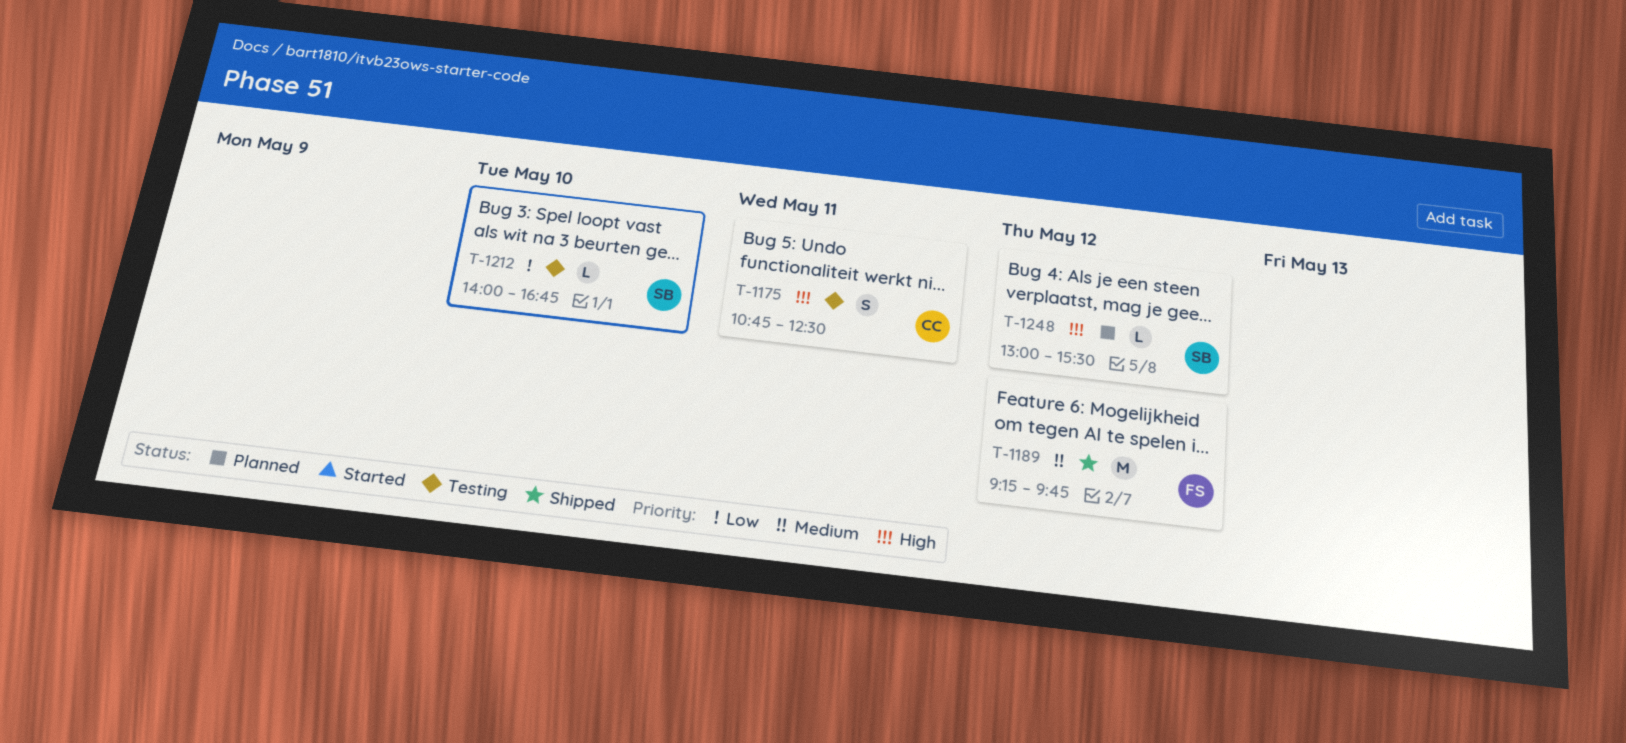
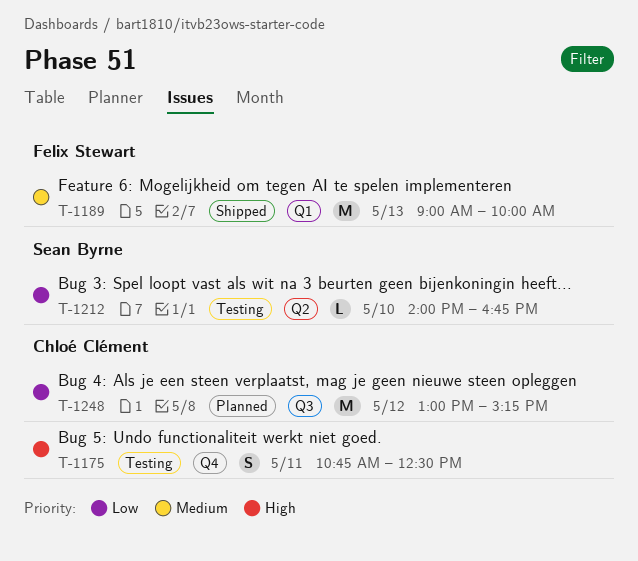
T-1189, day: May 12 -> May 13
T-1189, begins: 09:15 -> 09:00
T-1189, ends: 09:45 -> 10:00
T-1248, owner: Sean Byrne -> Chloé Clément
T-1248, priority: High -> Low
T-1248, estimate: L -> M
T-1248, ends: 15:30 -> 15:15

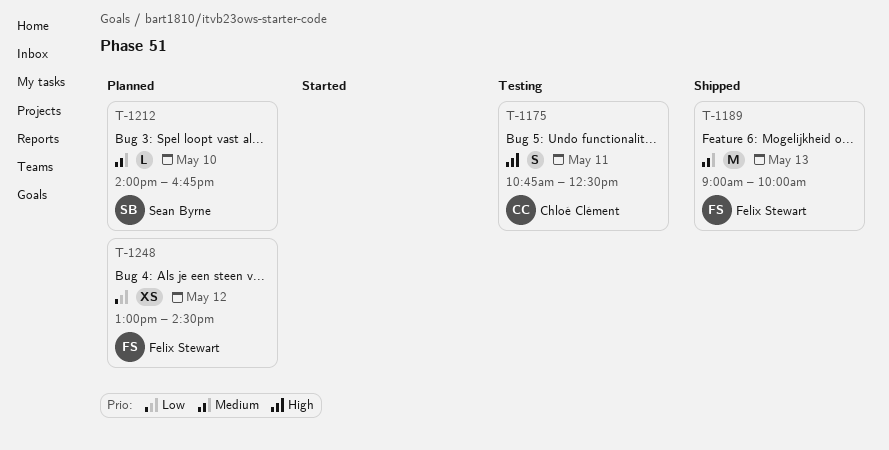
T-1212, status: Testing -> Planned
T-1212, priority: Low -> Medium
T-1248, owner: Chloé Clément -> Felix Stewart
T-1248, estimate: M -> XS
T-1248, ends: 15:15 -> 14:30

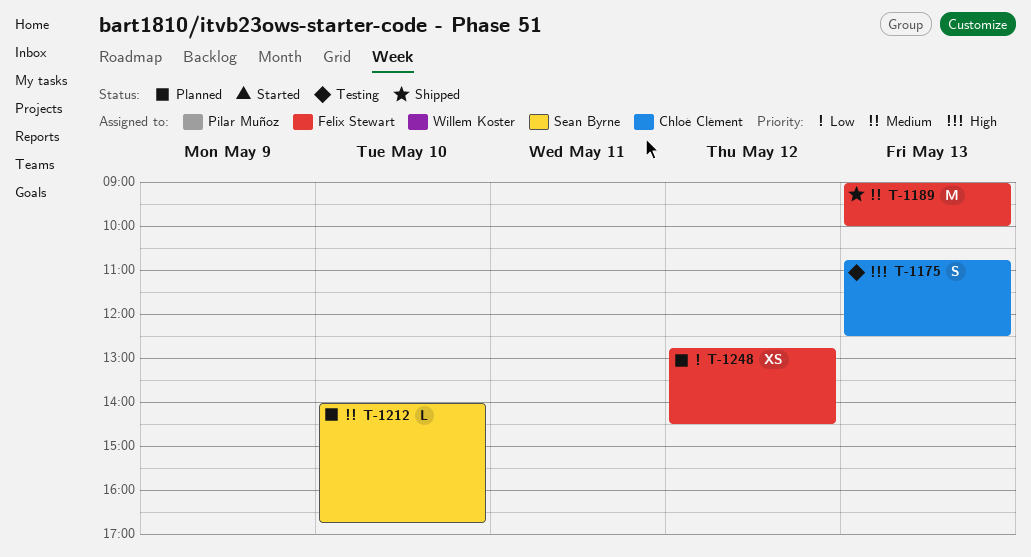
T-1175, day: May 11 -> May 13
T-1248, begins: 13:00 -> 12:45

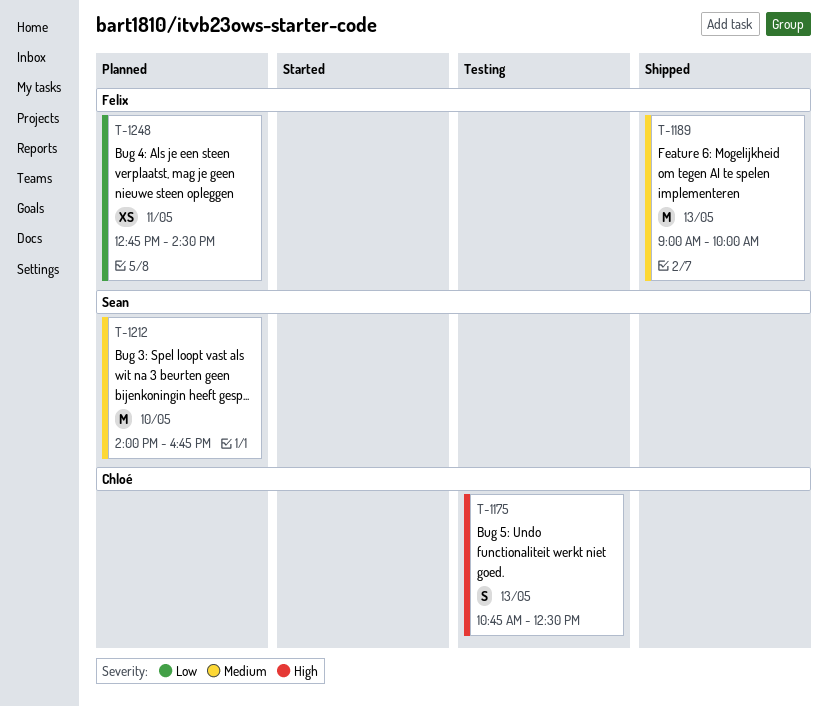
T-1212, estimate: L -> M
T-1248, day: May 12 -> May 11

